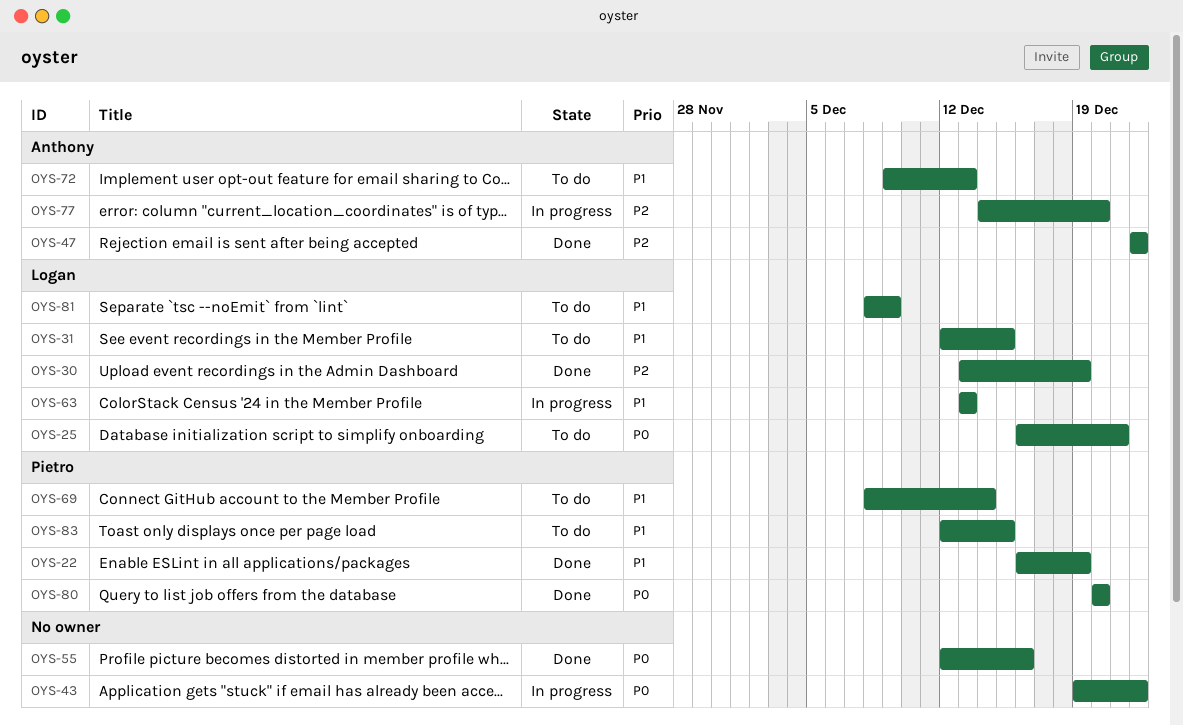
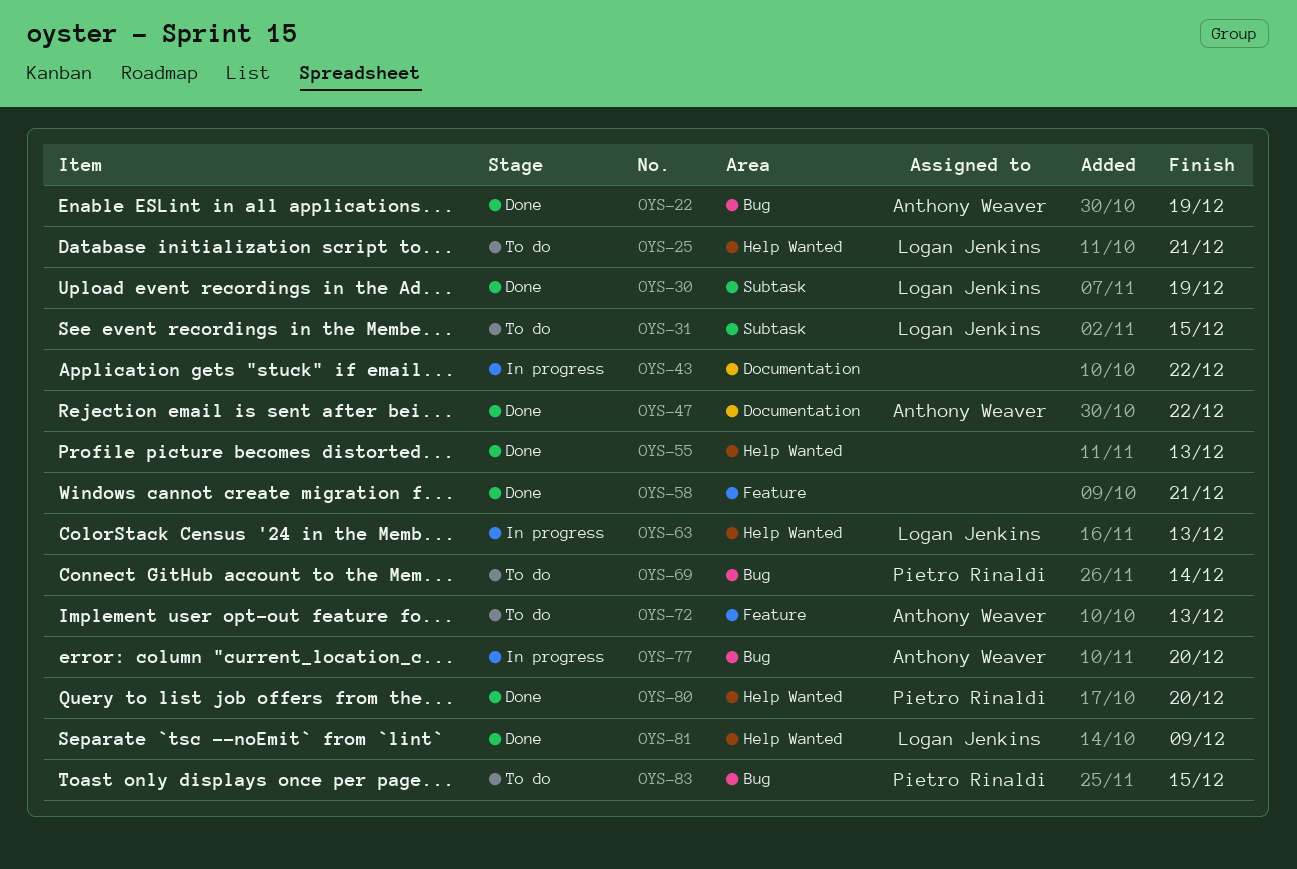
OYS-22, owner: Pietro Rinaldi -> Anthony Weaver
OYS-55, due: Dec 16 -> Dec 13
OYS-58: none -> present
OYS-81, status: To do -> Done

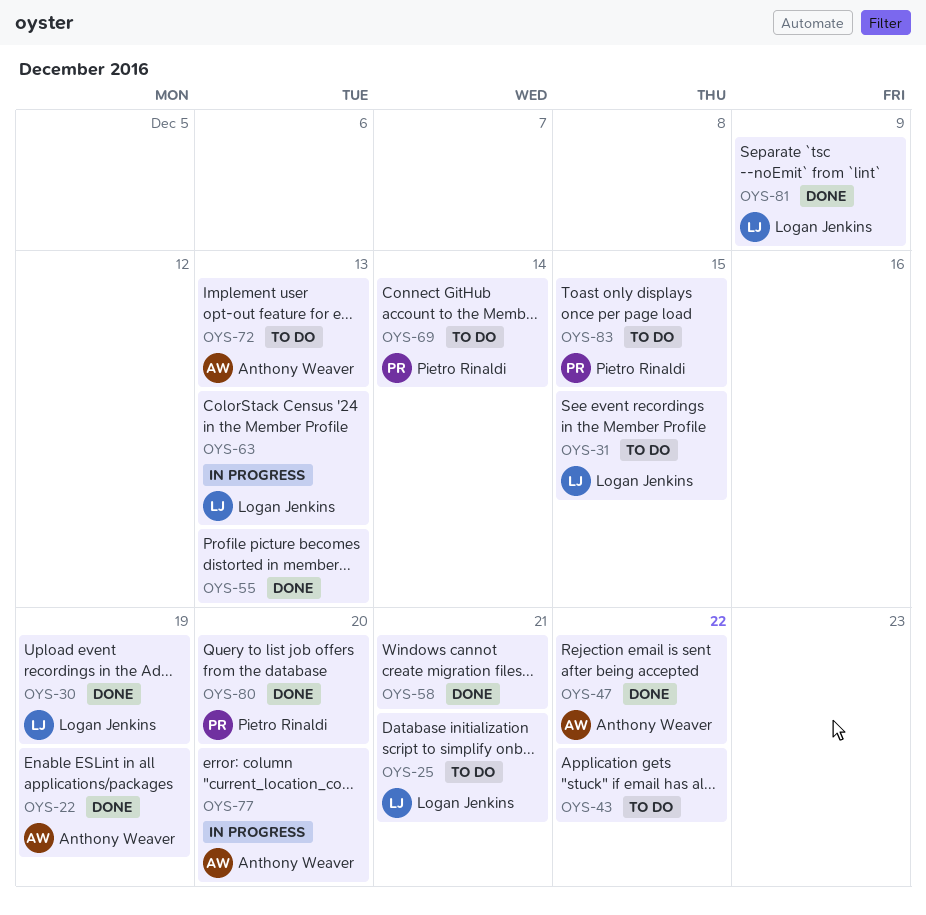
OYS-43, status: In progress -> To do

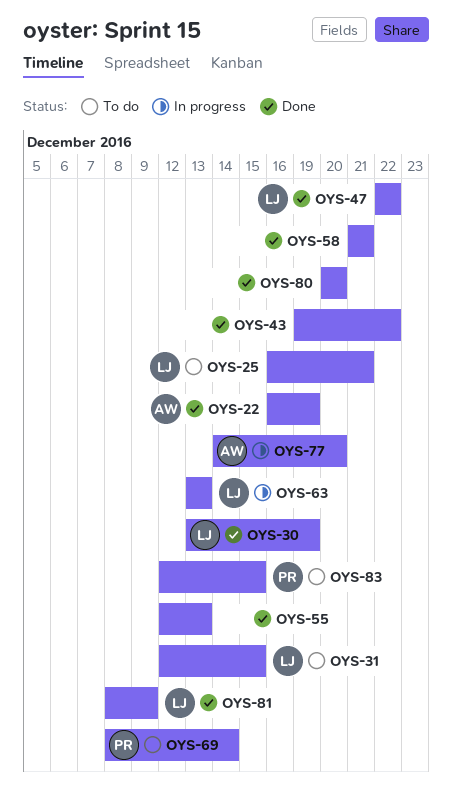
OYS-43, status: To do -> Done
OYS-47, owner: Anthony Weaver -> Logan Jenkins
OYS-72: present -> none
OYS-80, owner: Pietro Rinaldi -> none

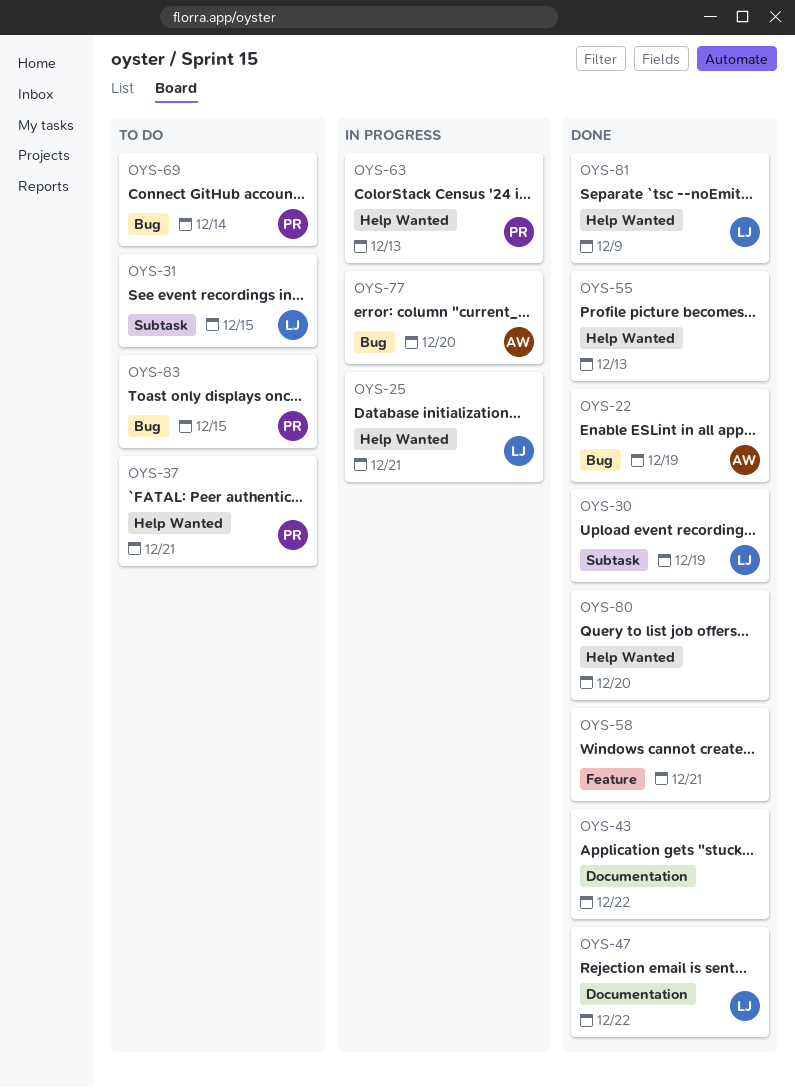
OYS-25, status: To do -> In progress
OYS-37: none -> present
OYS-63, owner: LJ -> PR

